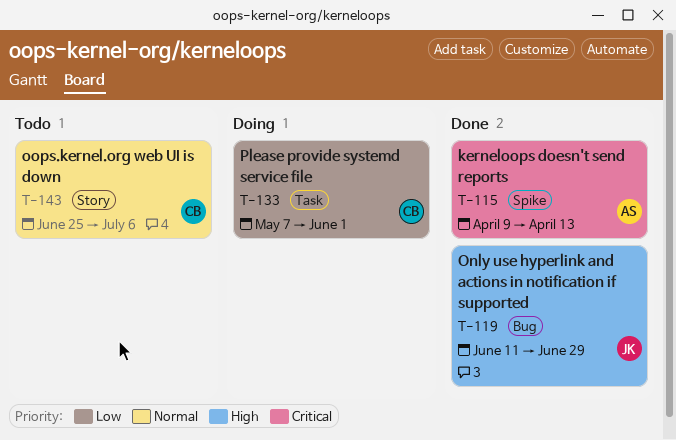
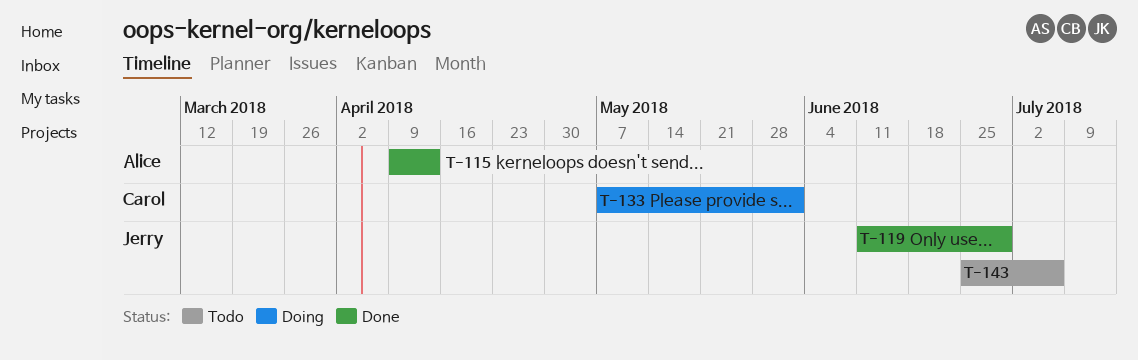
T-143, owner: Carol -> Jerry

